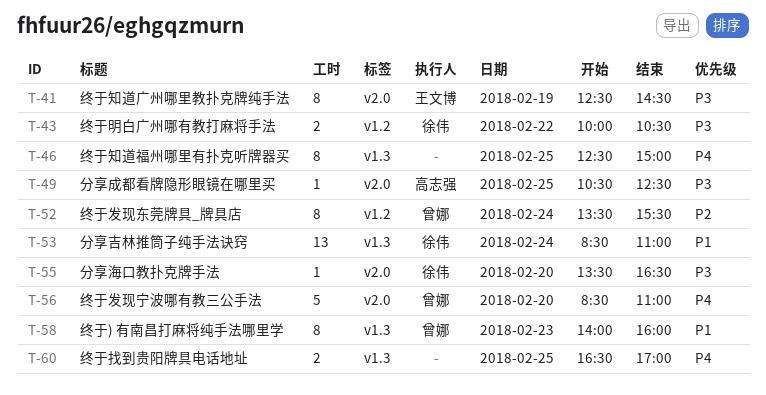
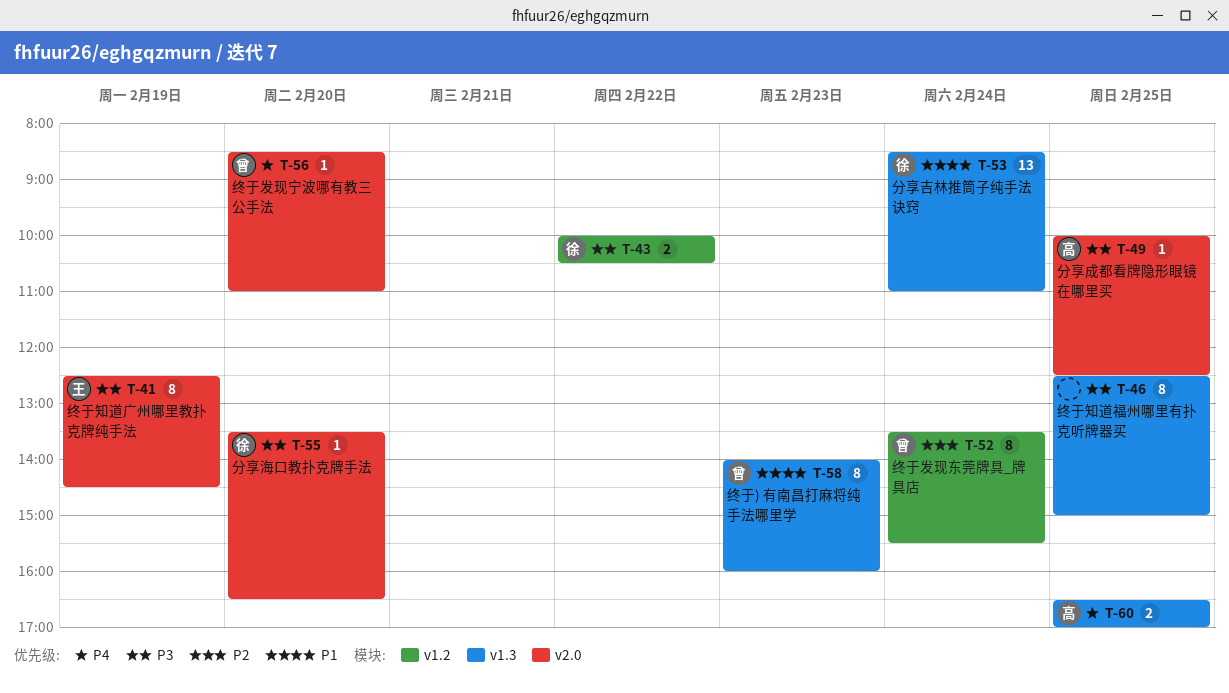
T-46, priority: P4 -> P3
T-49, begins: 10:30 -> 10:00
T-56, estimate: 5 -> 1
T-60, owner: none -> 高志强

